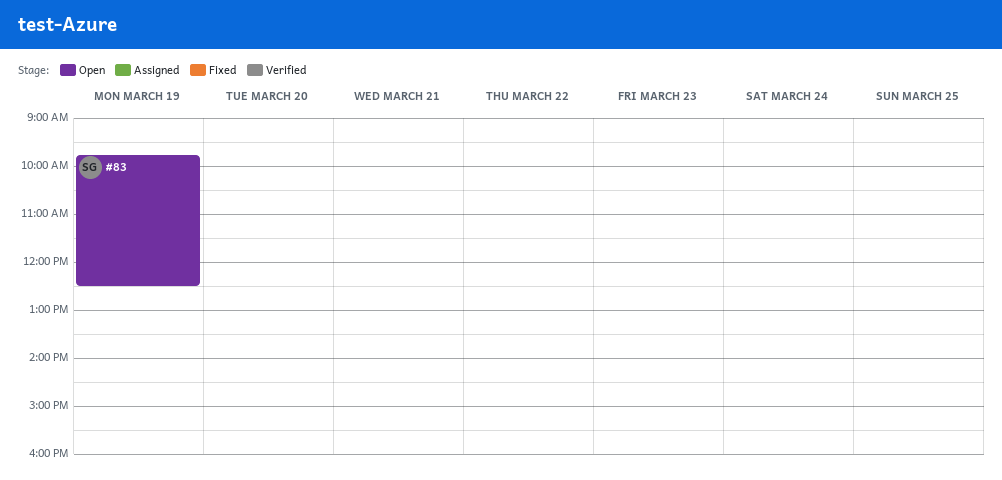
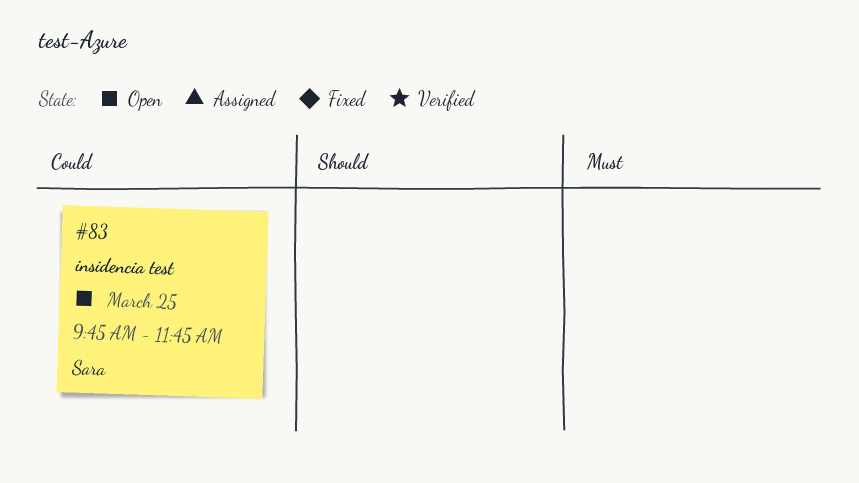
#83, day: Mar 19 -> Mar 25
#83, ends: 12:30 -> 11:45

